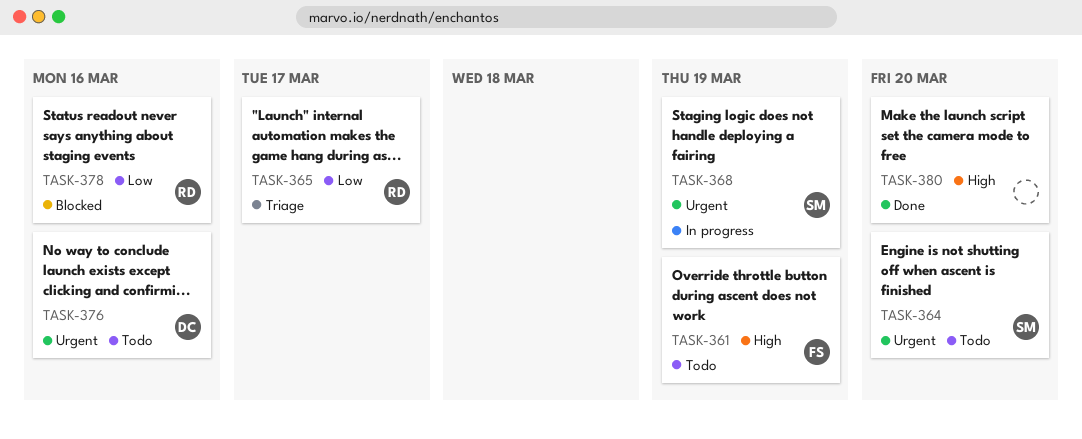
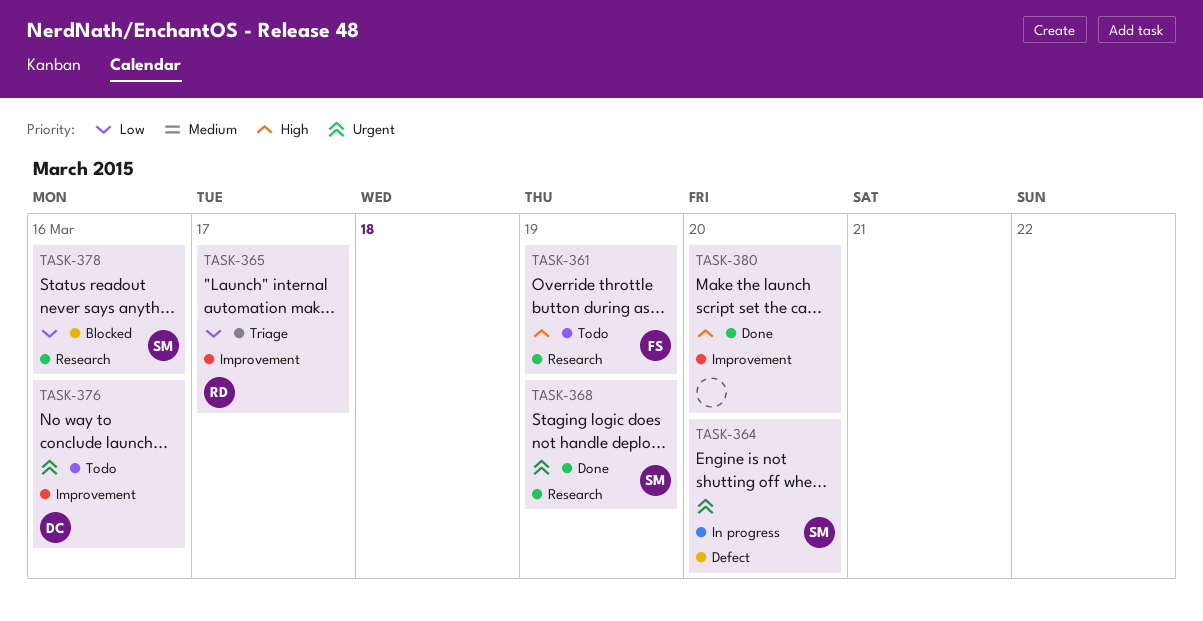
TASK-364, status: Todo -> In progress
TASK-368, status: In progress -> Done
TASK-378, owner: RD -> SM

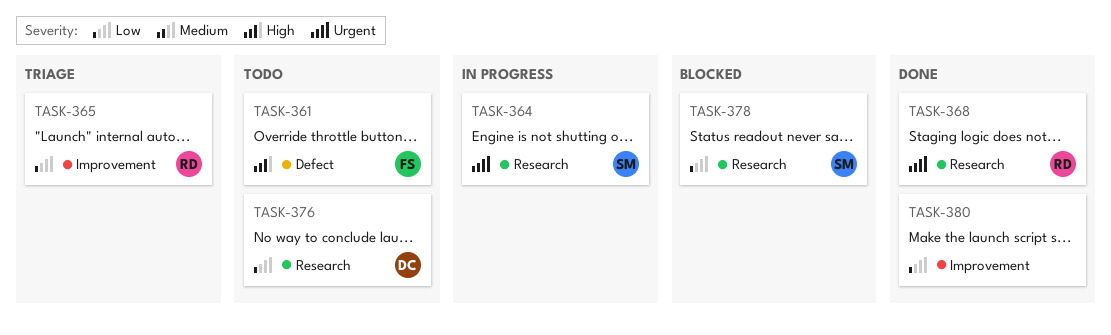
TASK-361, label: Research -> Defect
TASK-364, label: Defect -> Research
TASK-368, owner: SM -> RD
TASK-376, priority: Urgent -> Low
TASK-376, label: Improvement -> Research
TASK-380, priority: High -> Low

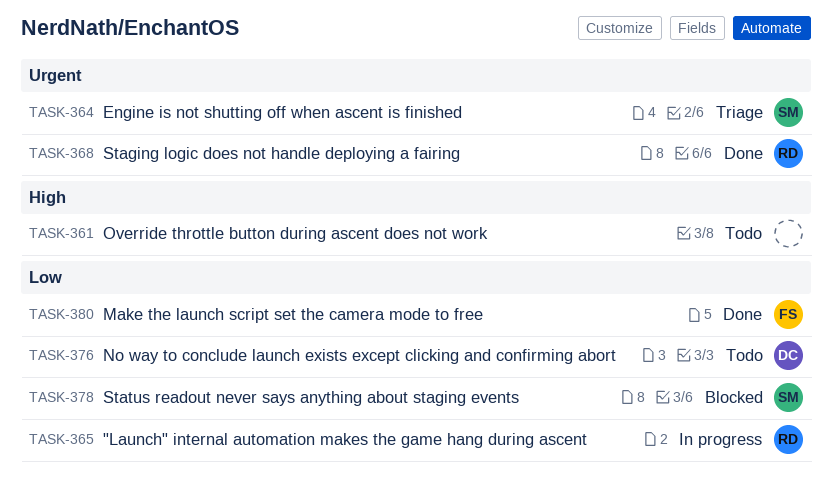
TASK-361, owner: FS -> none
TASK-364, status: In progress -> Triage
TASK-365, status: Triage -> In progress
TASK-380, owner: none -> FS

